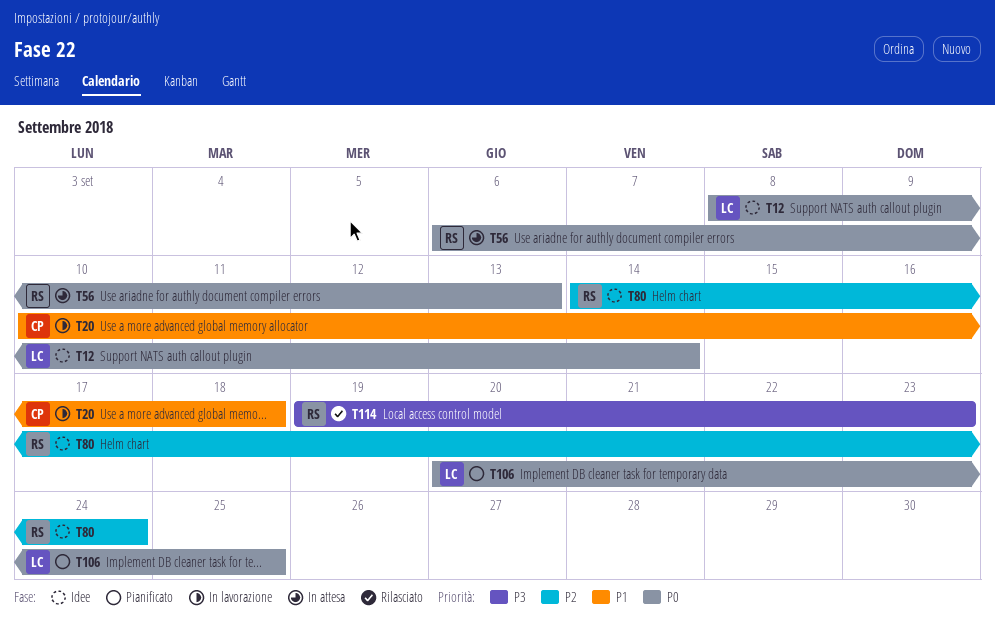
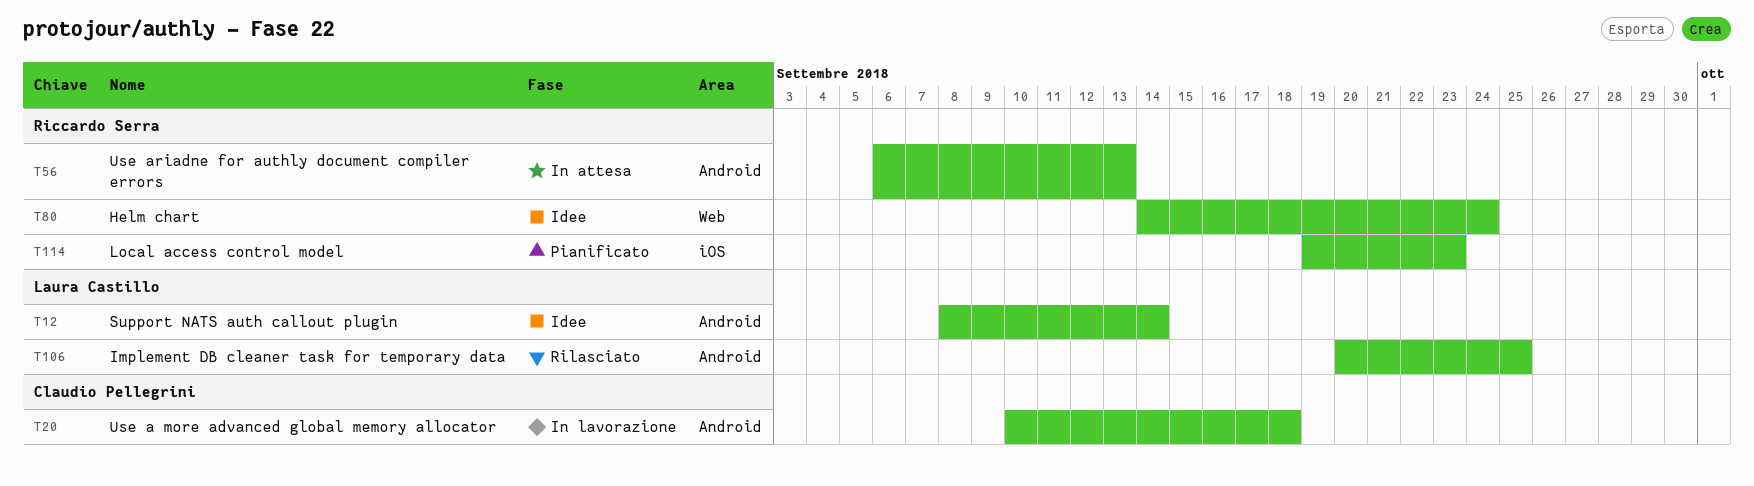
T106, status: Pianificato -> Rilasciato
T114, status: Rilasciato -> Pianificato

